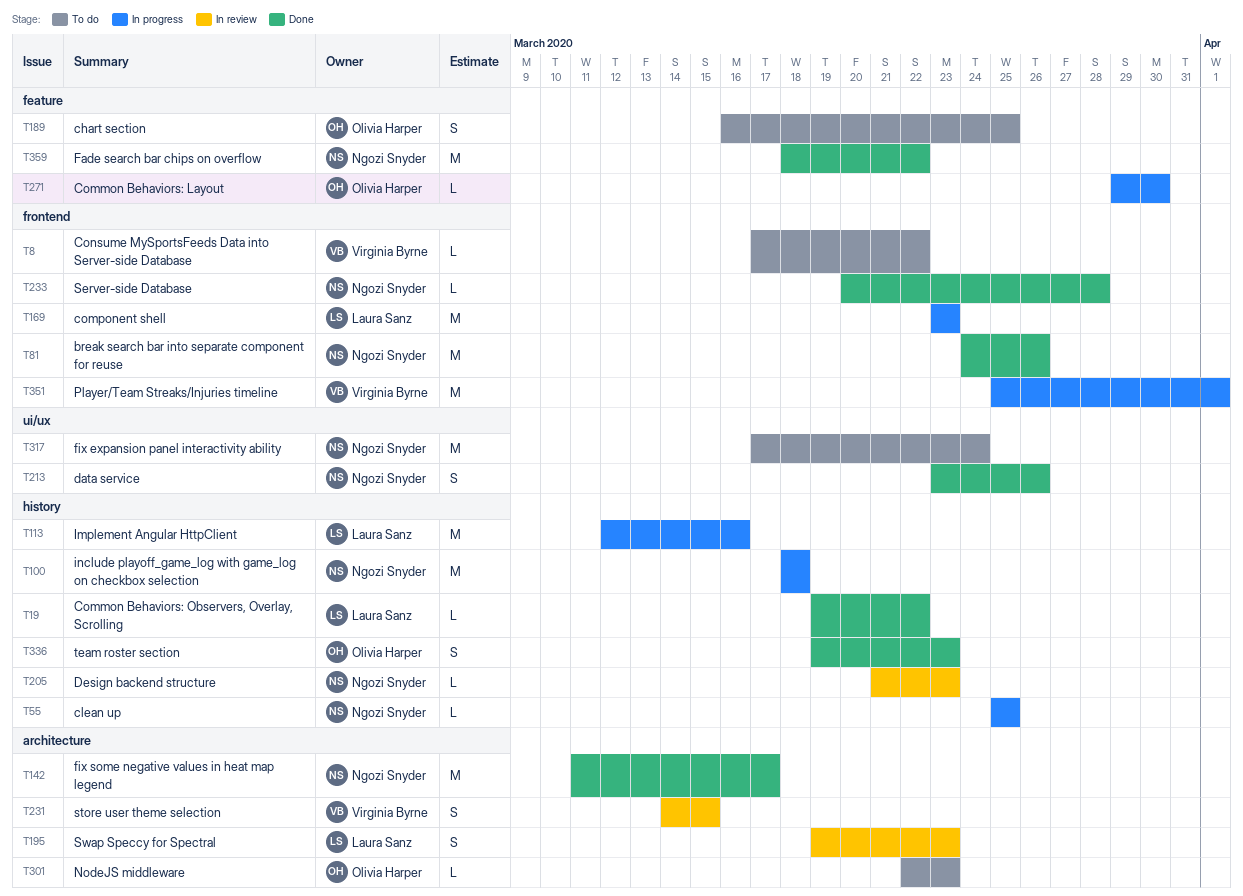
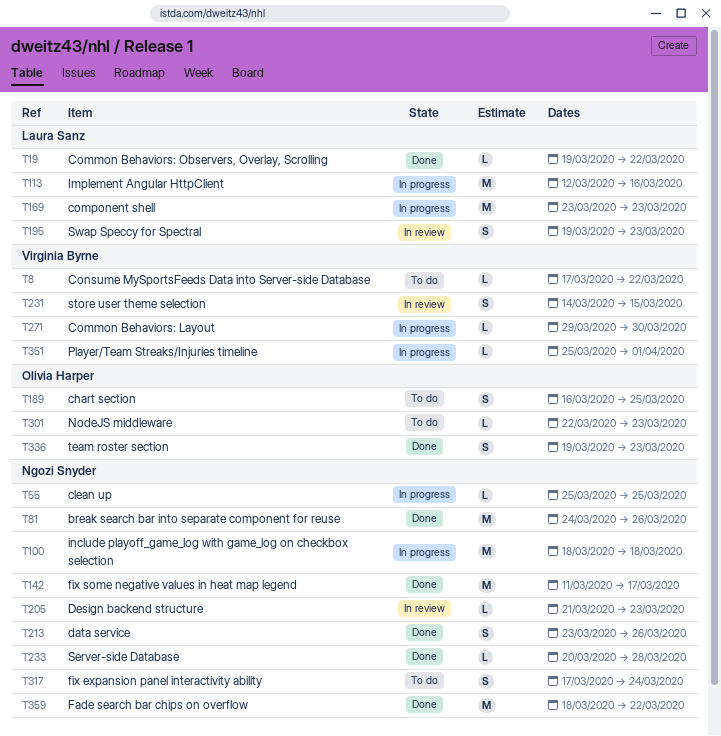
T271, owner: Olivia Harper -> Virginia Byrne
T317, estimate: M -> S
T351, estimate: M -> L

